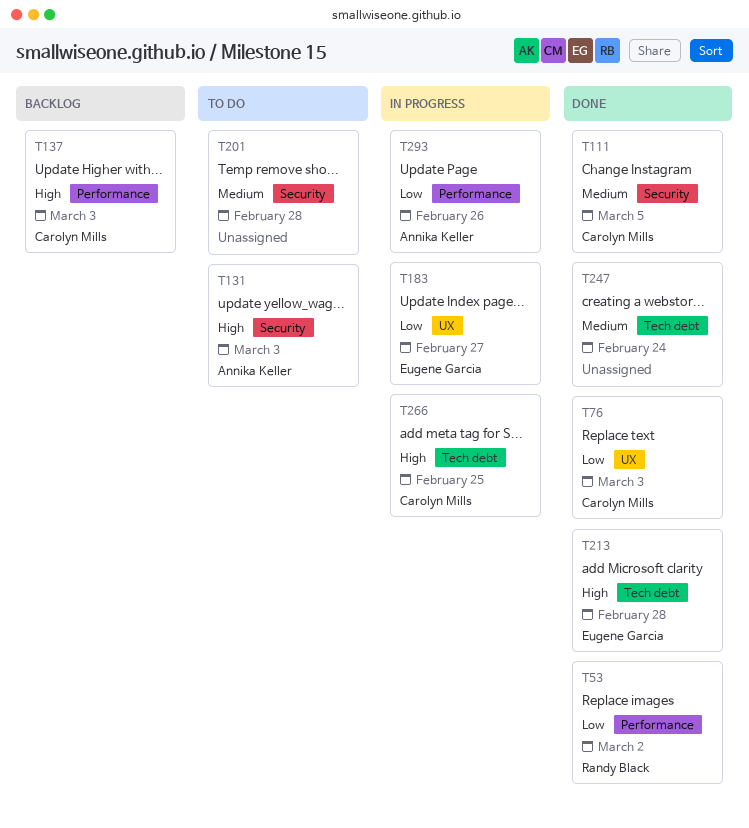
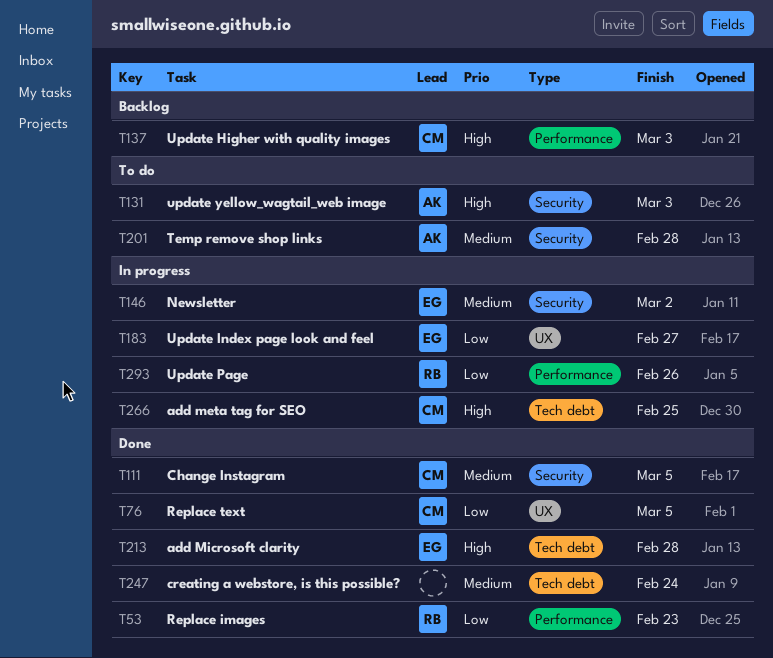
T53, due: Mar 2 -> Feb 23
T76, due: Mar 3 -> Mar 5
T146: none -> present
T201, owner: none -> Annika Keller
T293, owner: Annika Keller -> Randy Black

